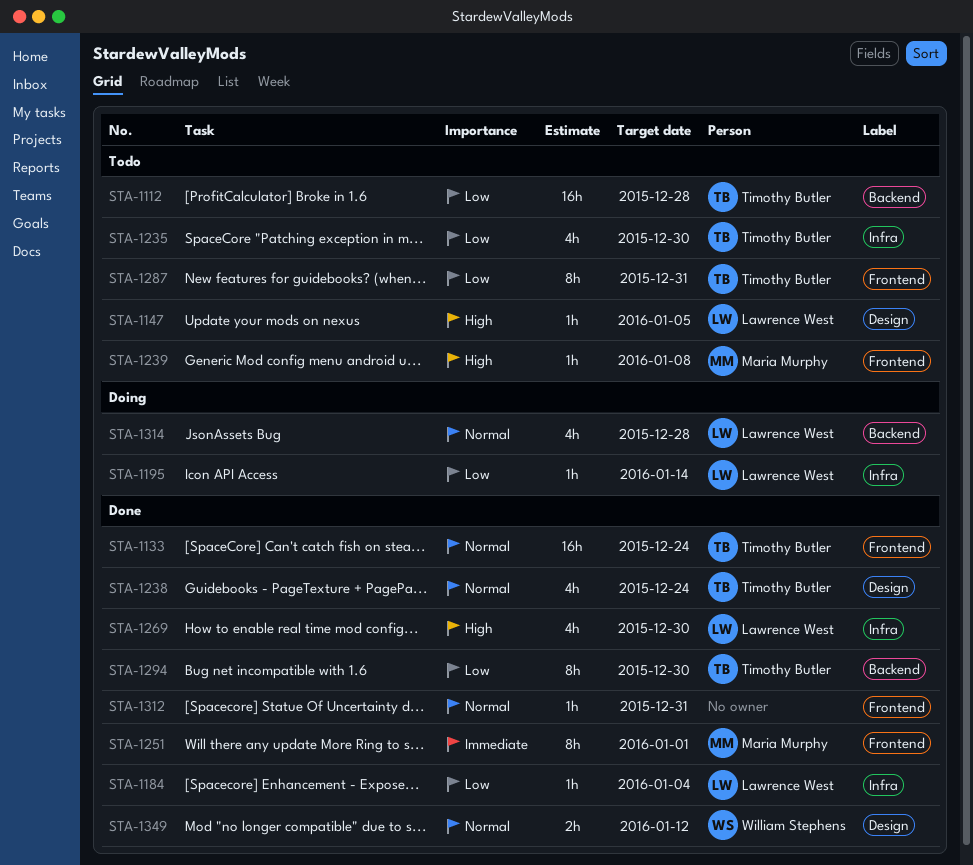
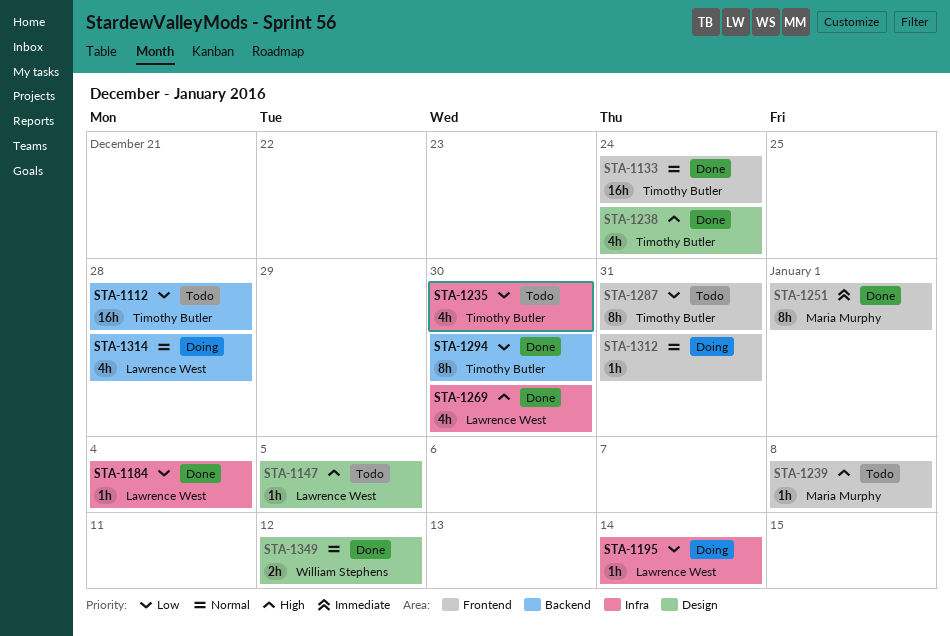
STA-1238, priority: Normal -> High
STA-1312, status: Done -> Doing

